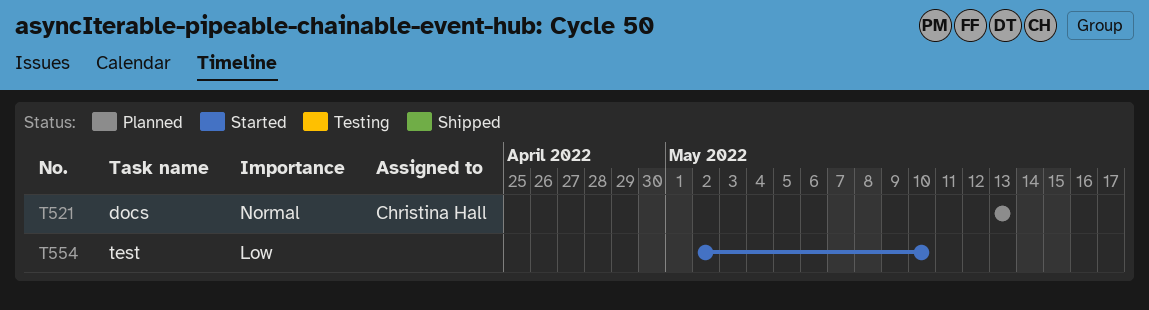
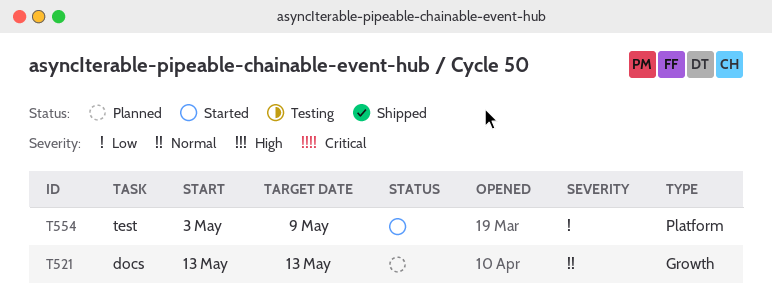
T554, start: May 2 -> May 3
T554, due: May 10 -> May 9

